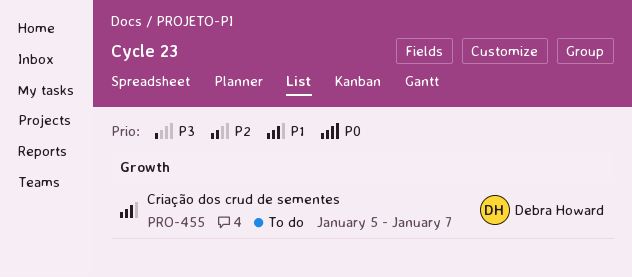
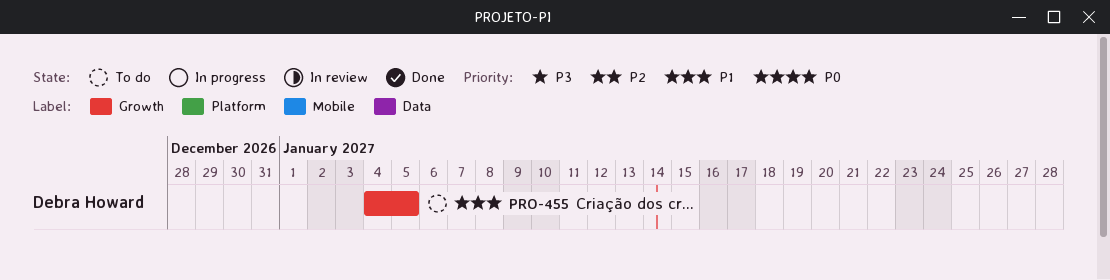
PRO-455, start: Jan 5 -> Jan 4
PRO-455, due: Jan 7 -> Jan 5

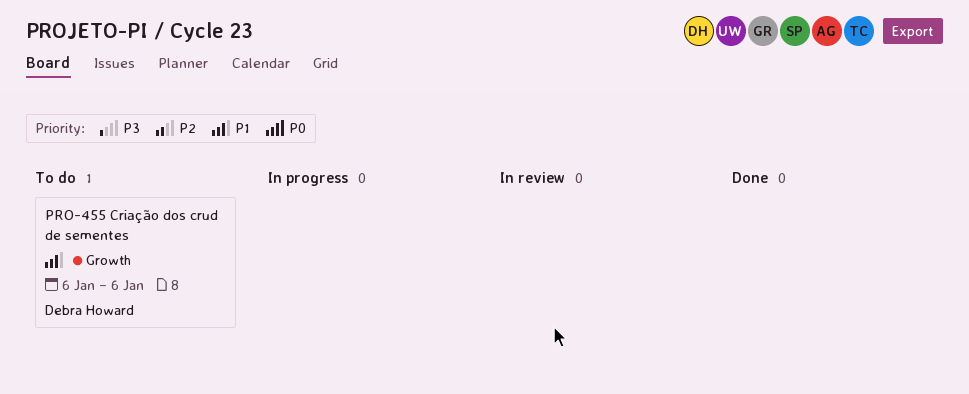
PRO-455, start: Jan 4 -> Jan 6
PRO-455, due: Jan 5 -> Jan 6

